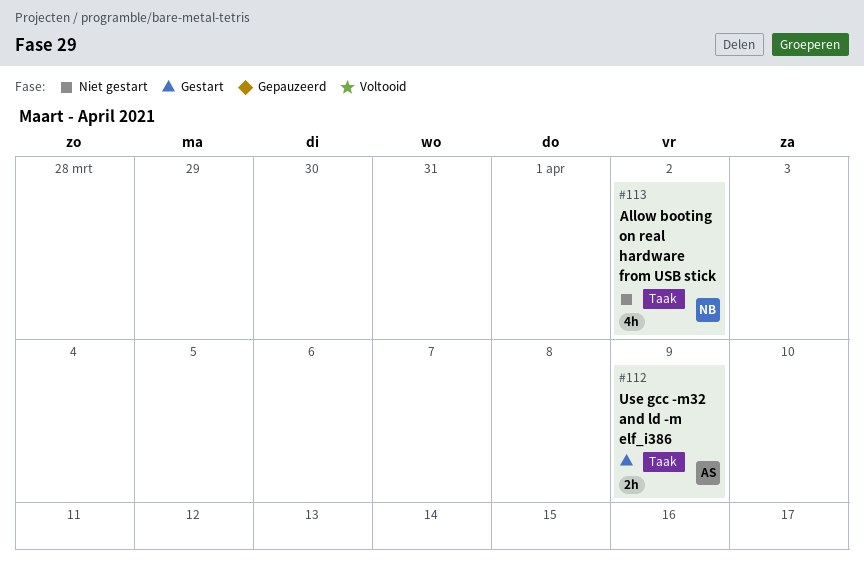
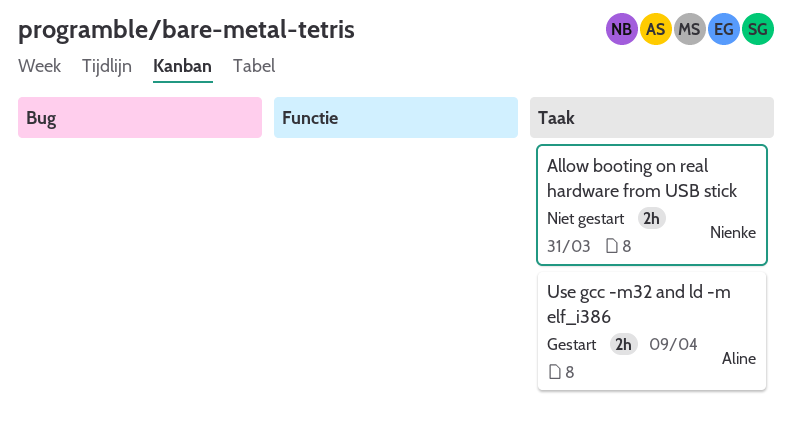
Allow booting on real hardware from USB stick, estimate: 4h -> 2h
Allow booting on real hardware from USB stick, due: Apr 2 -> Mar 31

